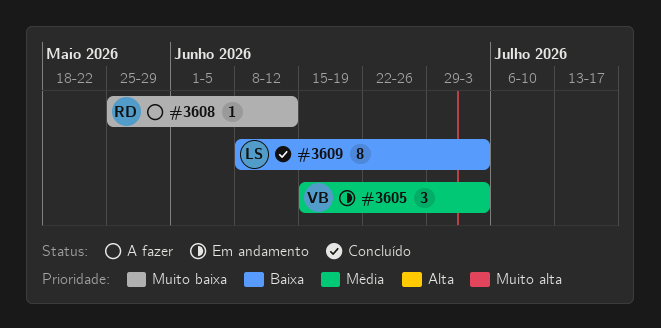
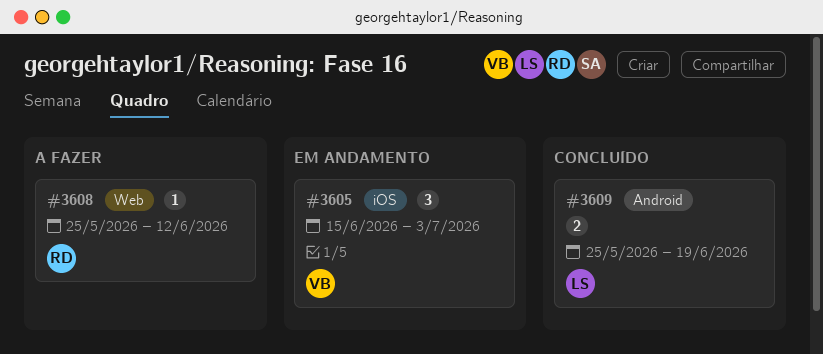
#3609, estimate: 8 -> 2
#3609, start: Jun 8 -> May 25
#3609, due: Jul 3 -> Jun 19

